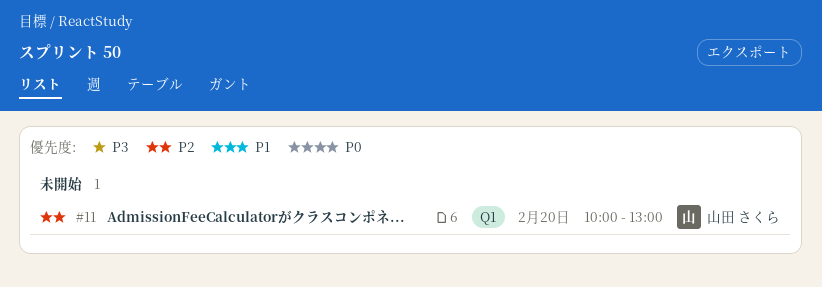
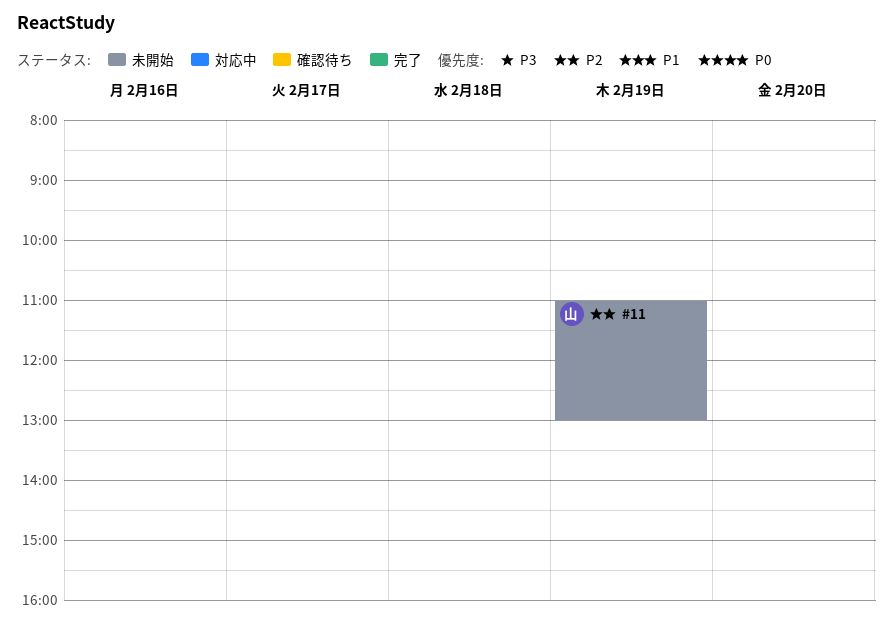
#11, day: Feb 20 -> Feb 19
#11, begins: 10:00 -> 11:00

